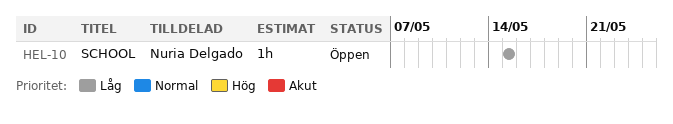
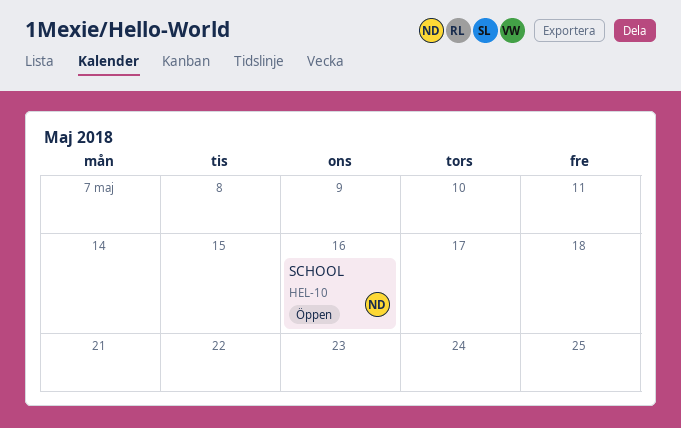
HEL-10, due: May 15 -> May 16

